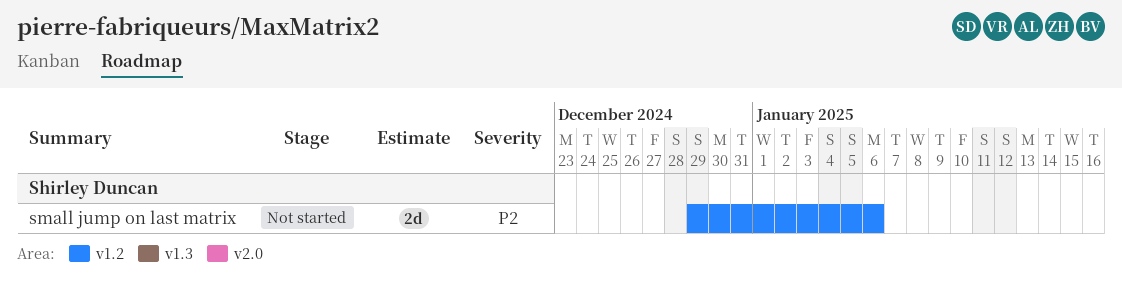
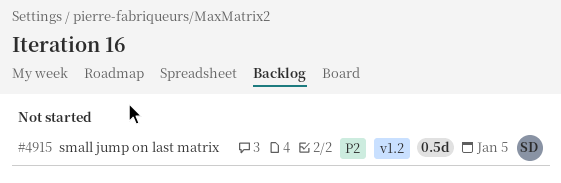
small jump on last matrix, estimate: 2d -> 0.5d
small jump on last matrix, due: Jan 6 -> Jan 5

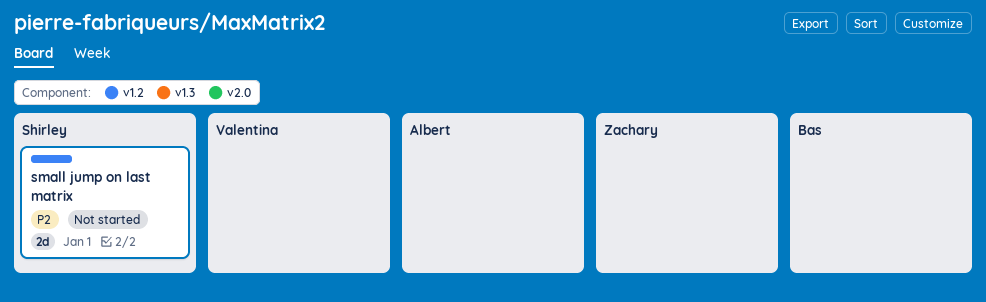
small jump on last matrix, estimate: 0.5d -> 2d
small jump on last matrix, due: Jan 5 -> Jan 1

